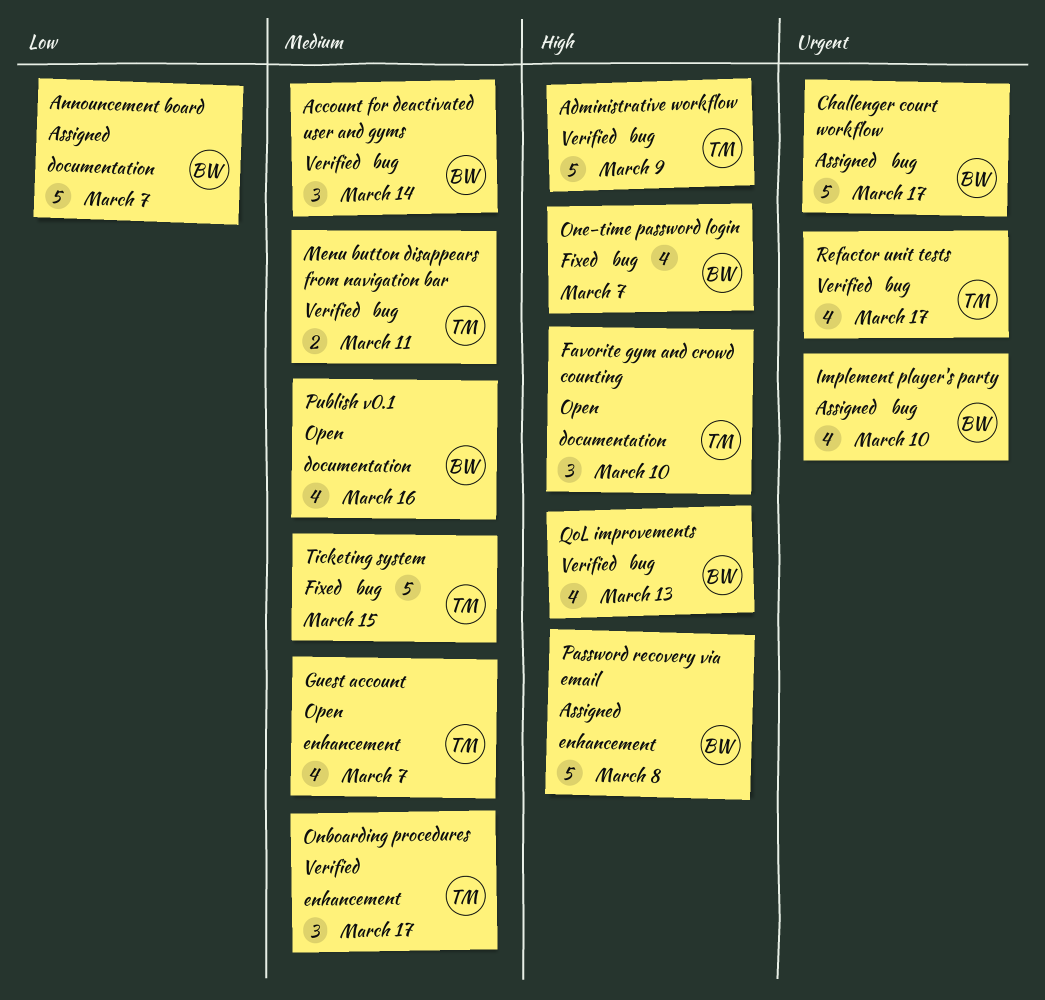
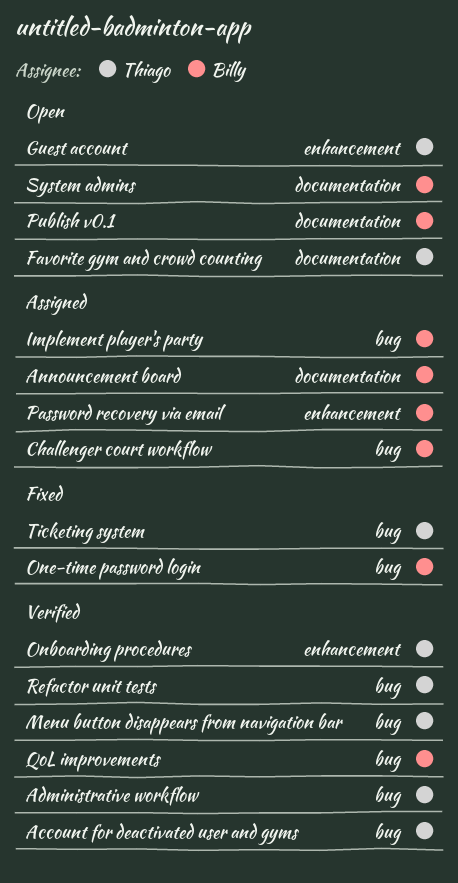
Account for deactivated user and gyms, owner: Billy -> Thiago
System admins: none -> present

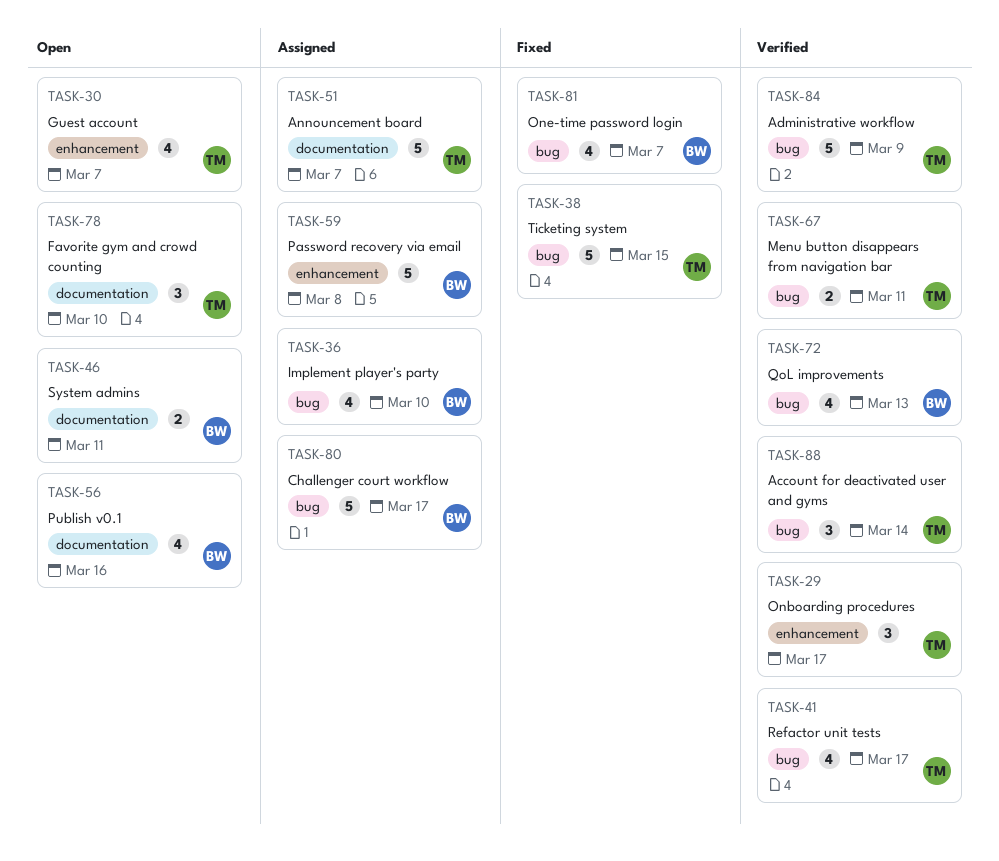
Announcement board, owner: Billy -> Thiago

